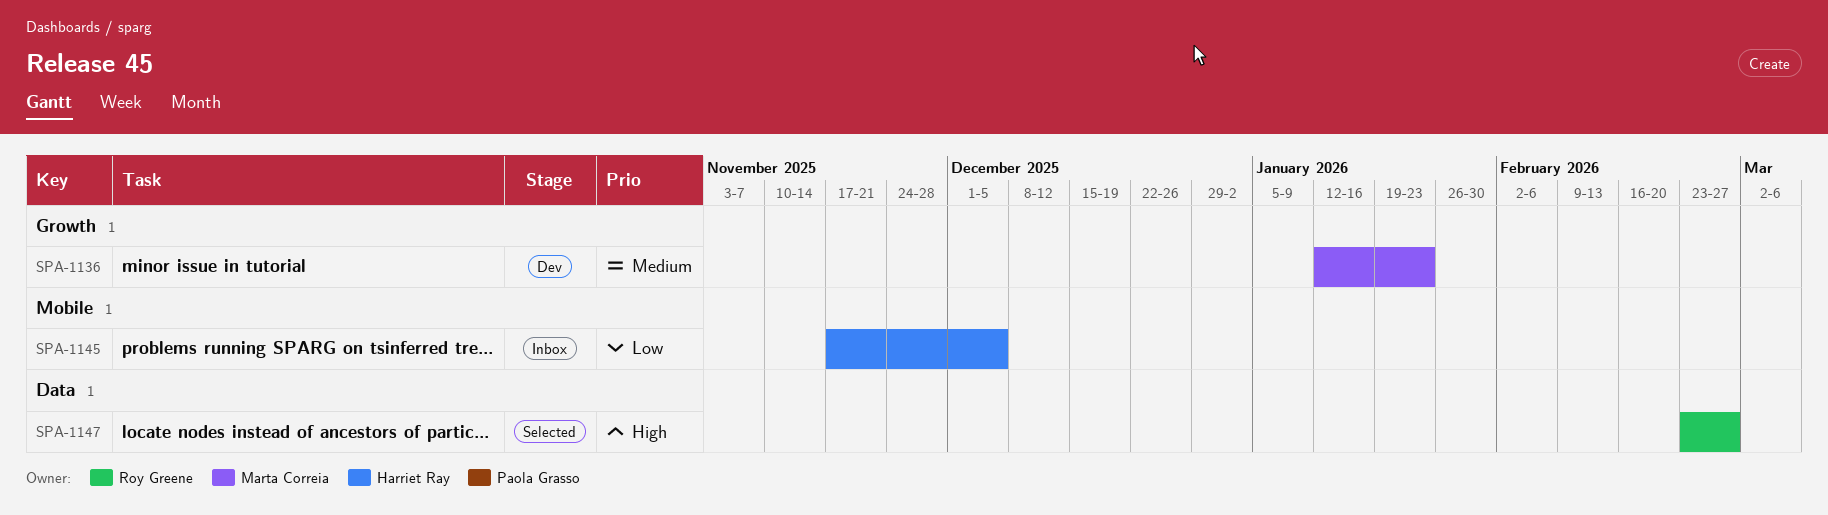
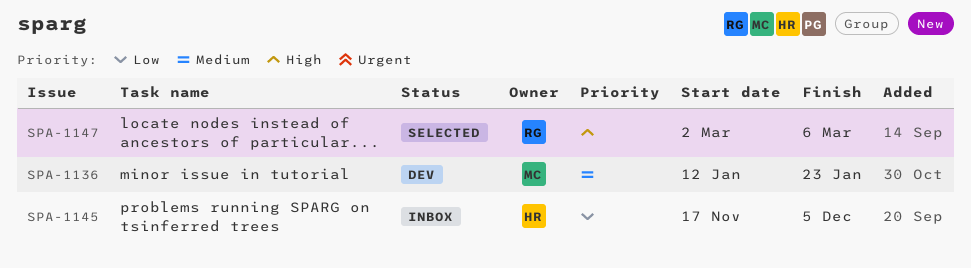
SPA-1147, start: Feb 23 -> Mar 2
SPA-1147, due: Feb 27 -> Mar 6

